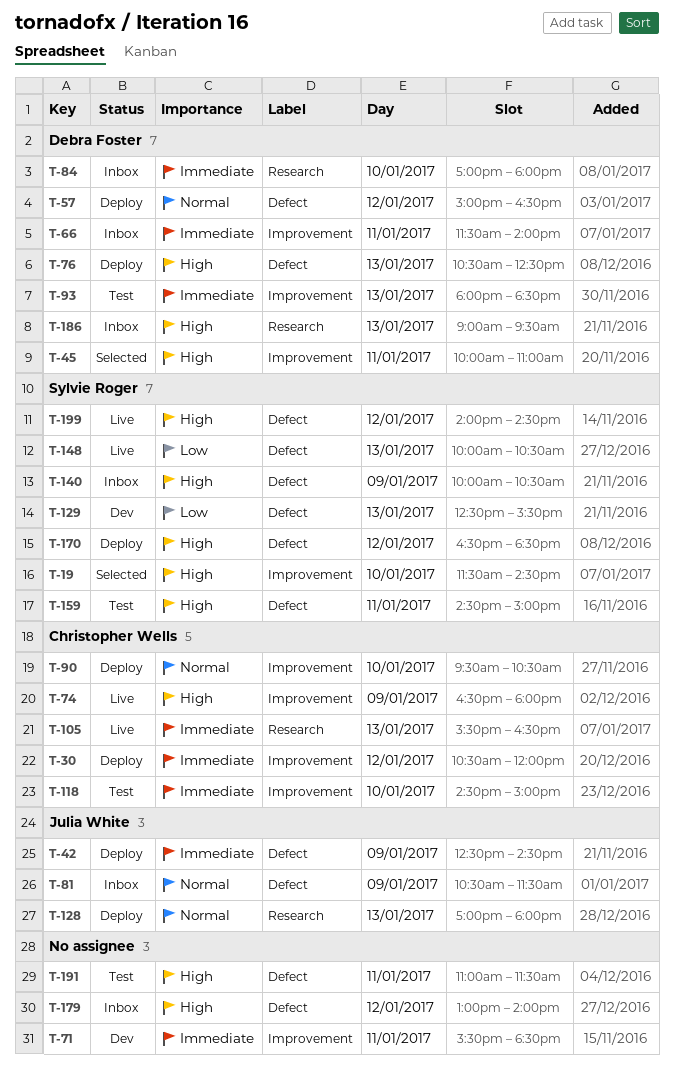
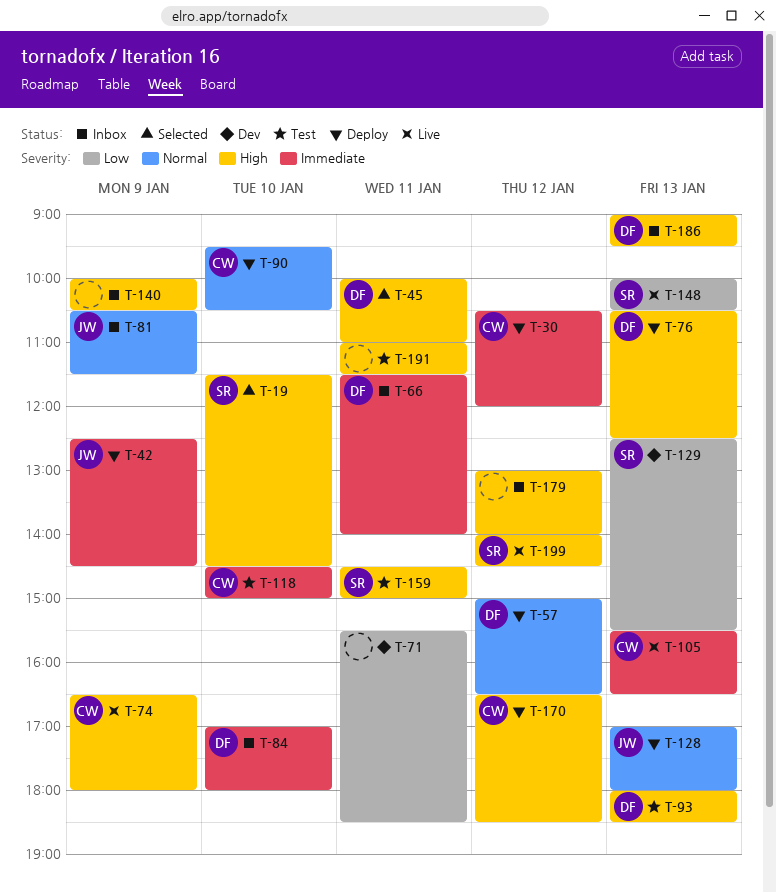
T-71, priority: Immediate -> Low
T-93, priority: Immediate -> High
T-140, owner: Sylvie Roger -> none
T-170, owner: Sylvie Roger -> Christopher Wells

